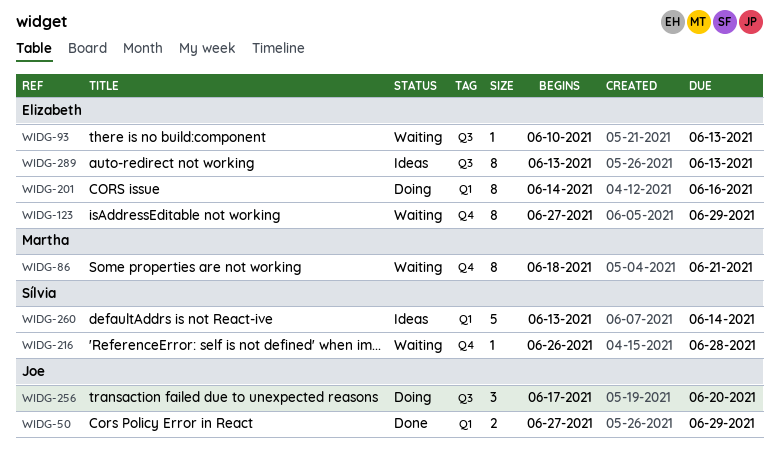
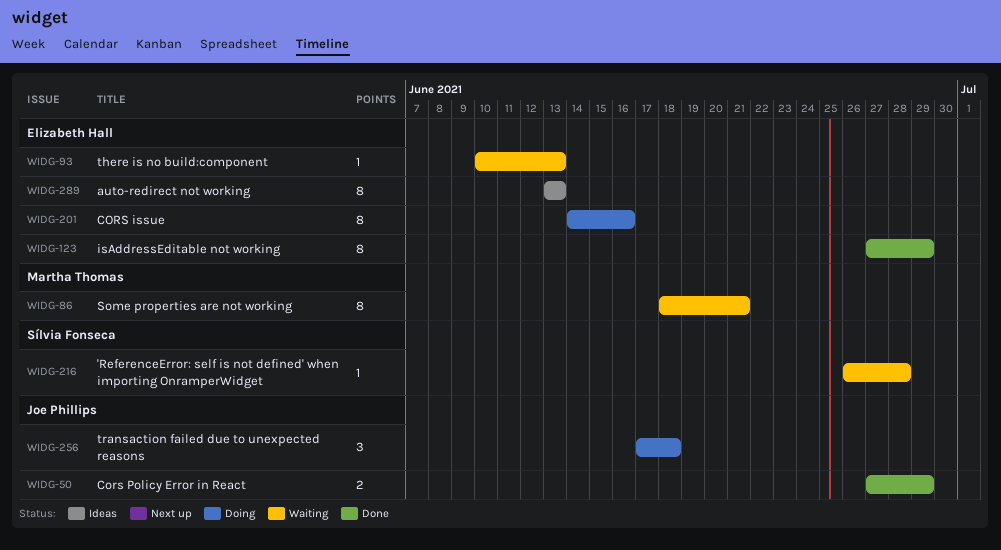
WIDG-123, status: Waiting -> Done
WIDG-256, due: Jun 20 -> Jun 18
WIDG-260: present -> none

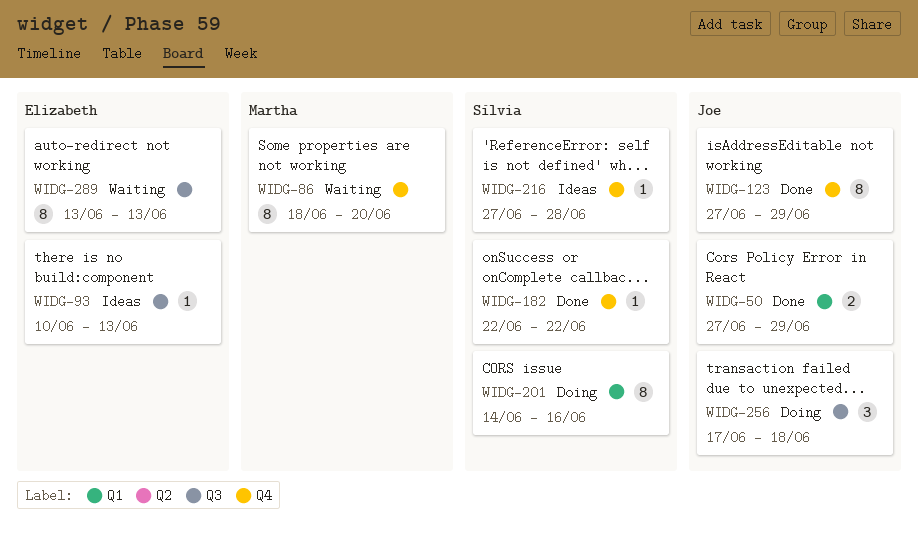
WIDG-86, due: Jun 21 -> Jun 20
WIDG-93, status: Waiting -> Ideas
WIDG-123, owner: Elizabeth Hall -> Joe Phillips
WIDG-182: none -> present
WIDG-201, owner: Elizabeth Hall -> Sílvia Fonseca
WIDG-216, status: Waiting -> Ideas
WIDG-216, start: Jun 26 -> Jun 27
WIDG-289, status: Ideas -> Waiting

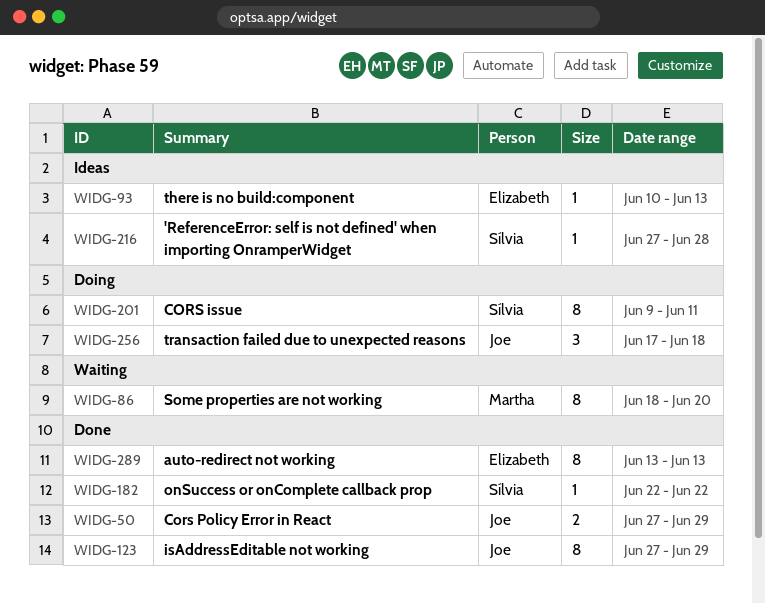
WIDG-201, start: Jun 14 -> Jun 9
WIDG-201, due: Jun 16 -> Jun 11
WIDG-289, status: Waiting -> Done

